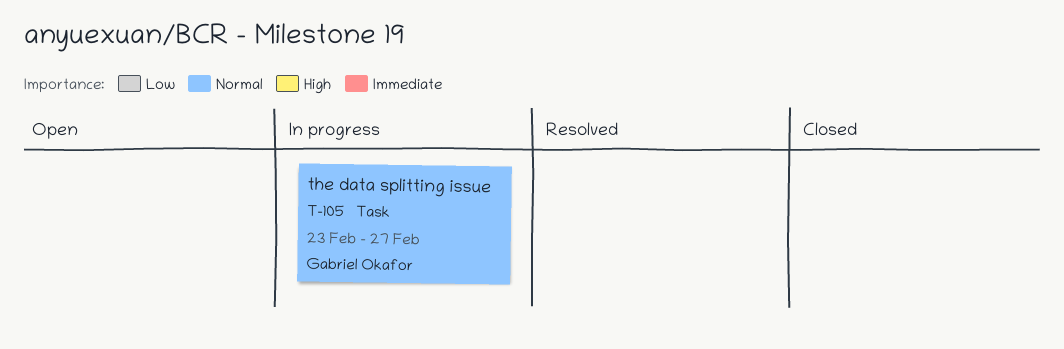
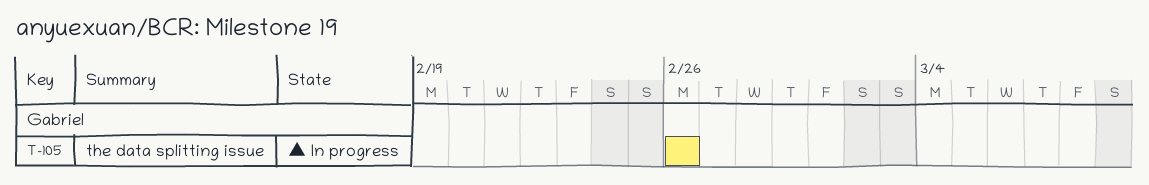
T-105, start: Feb 23 -> Feb 26
T-105, due: Feb 27 -> Feb 26

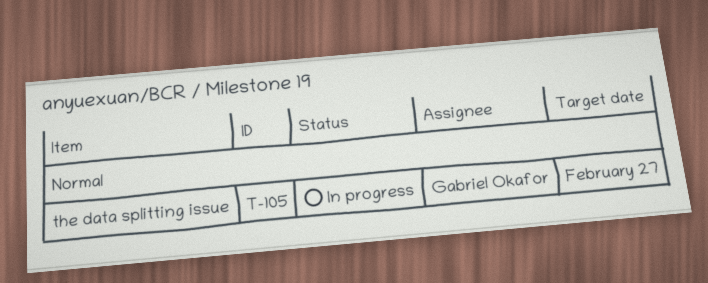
T-105, due: Feb 26 -> Feb 27

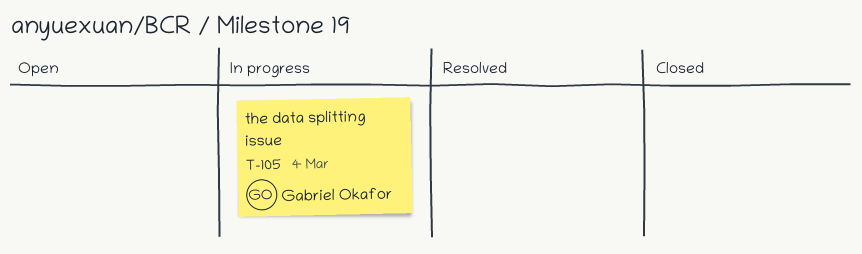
T-105, due: Feb 27 -> Mar 4

